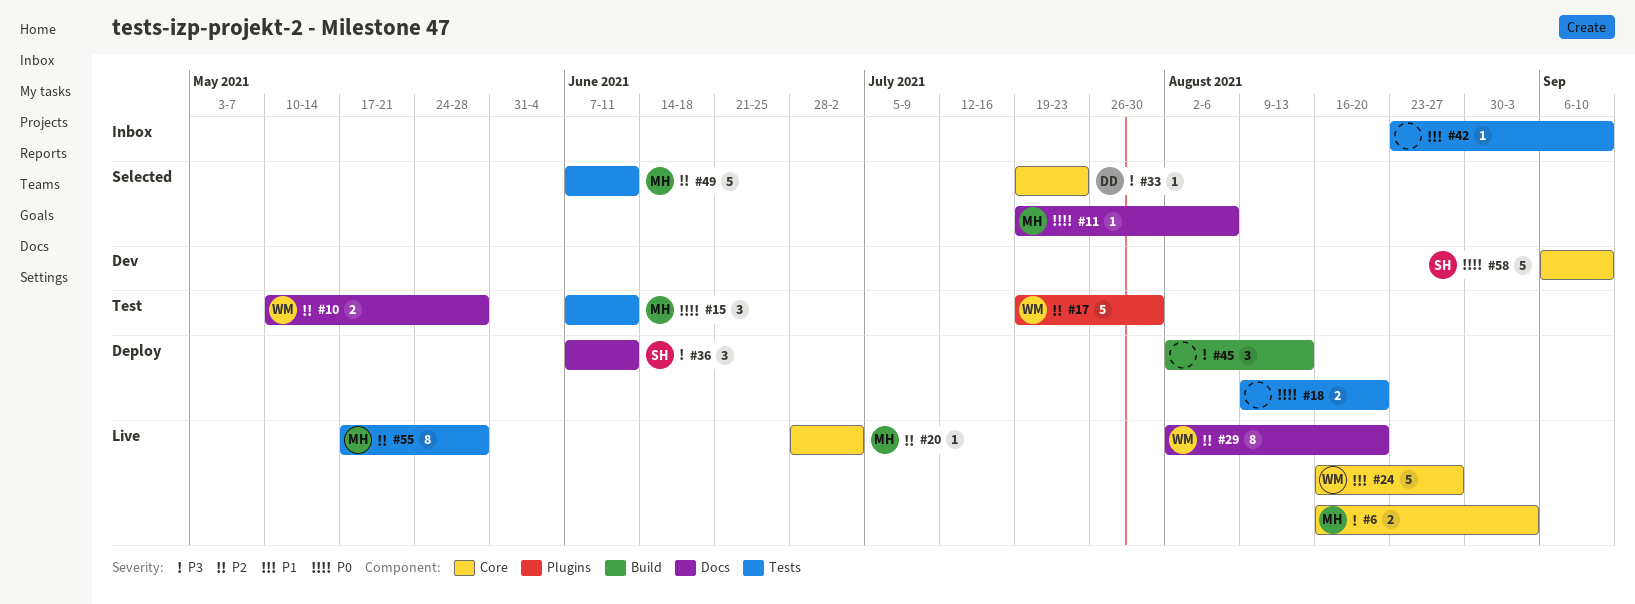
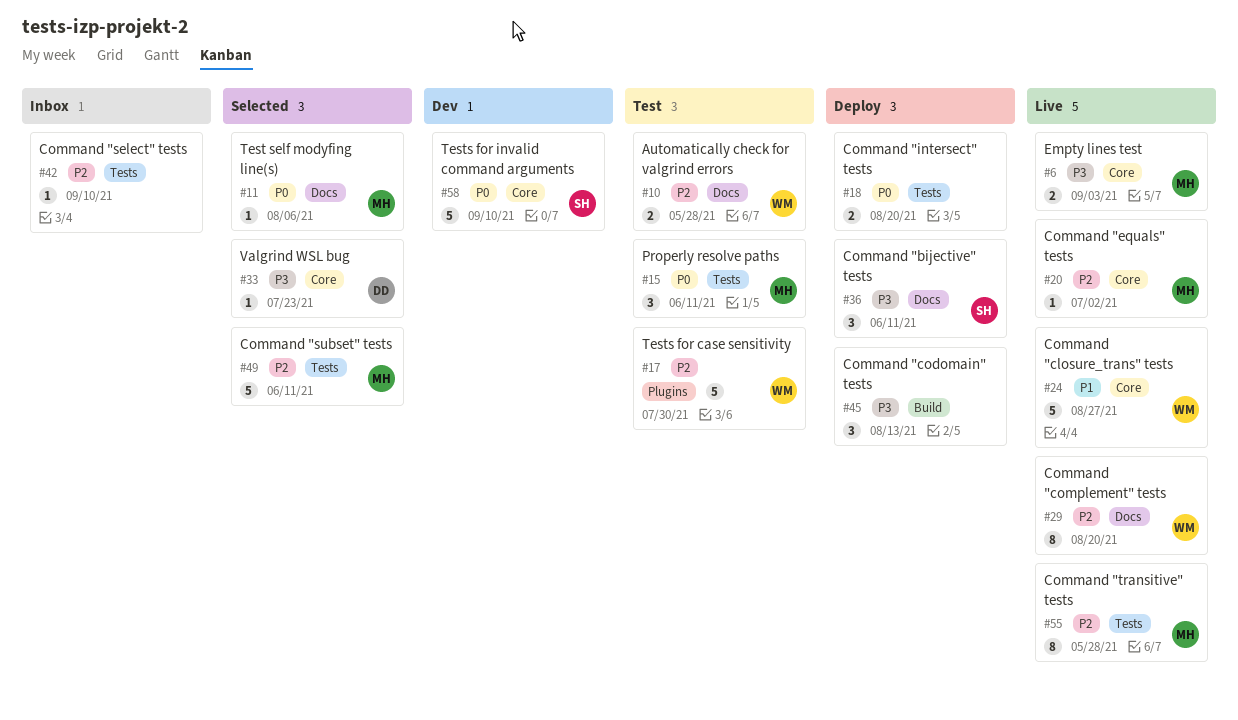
#42, priority: P1 -> P2

